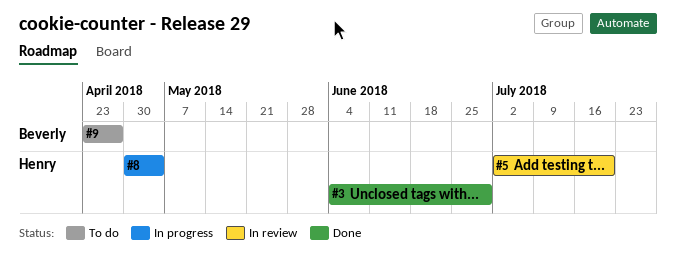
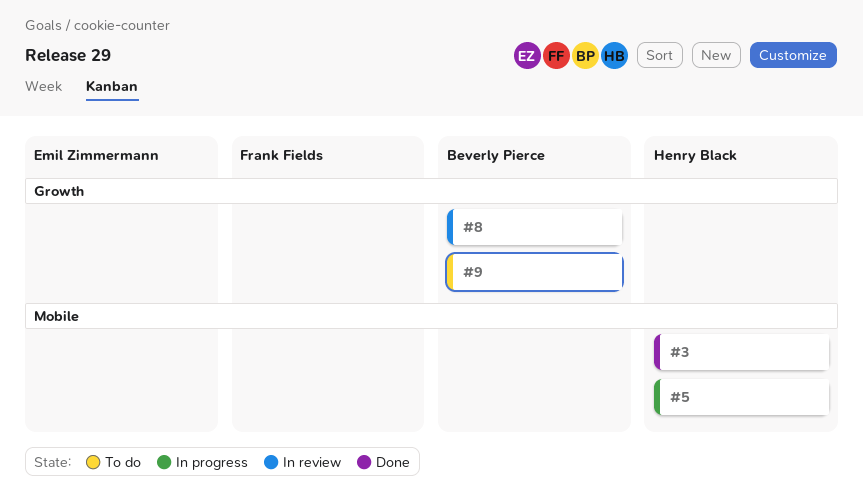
#5, status: In review -> In progress
#8, status: In progress -> In review
#8, owner: Henry Black -> Beverly Pierce

